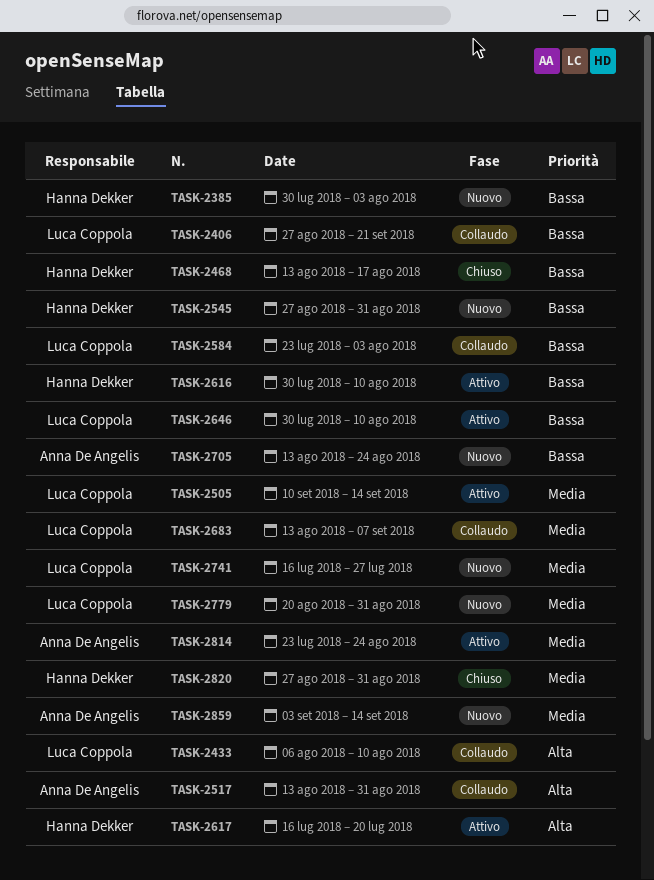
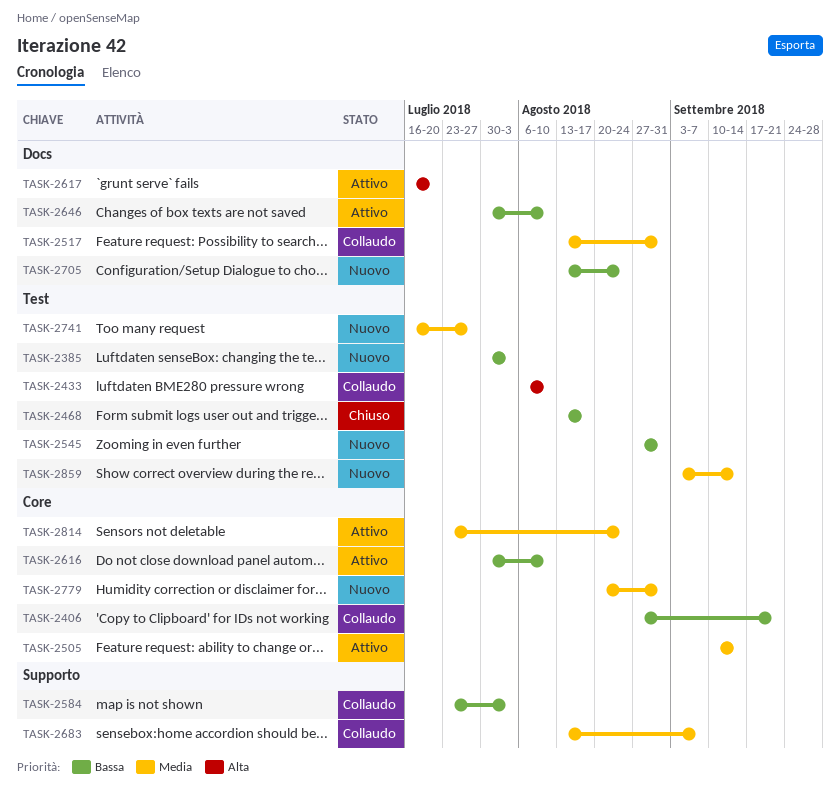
TASK-2517, priority: Alta -> Media
TASK-2820: present -> none

